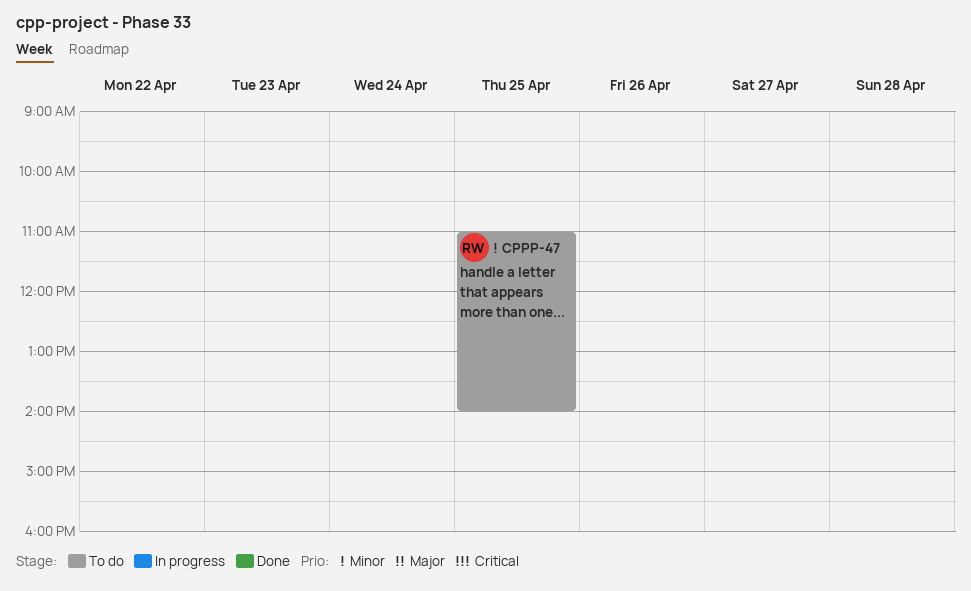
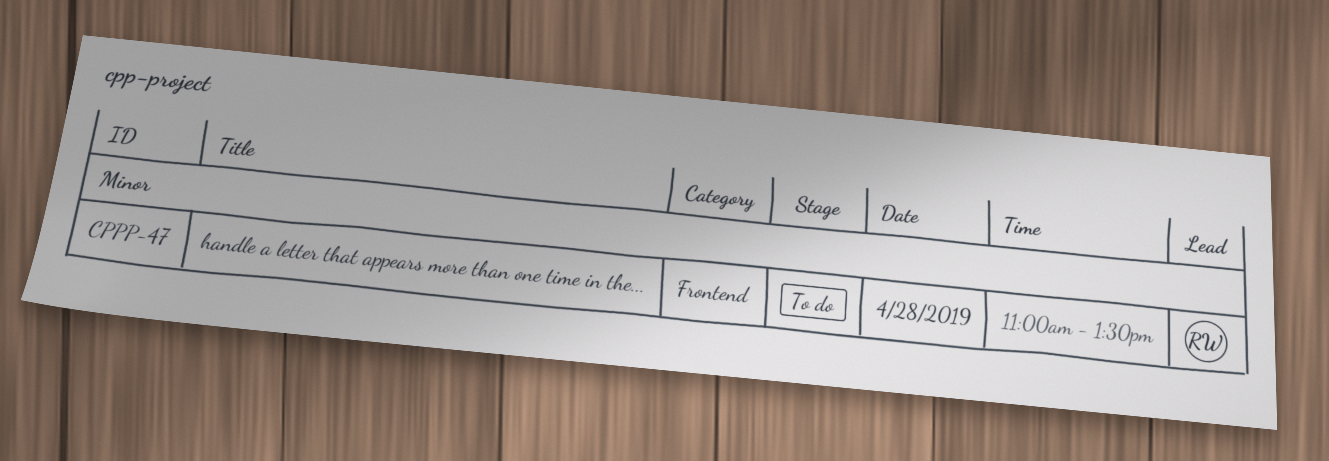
CPPP-47, day: Apr 25 -> Apr 28
CPPP-47, ends: 14:00 -> 13:30

